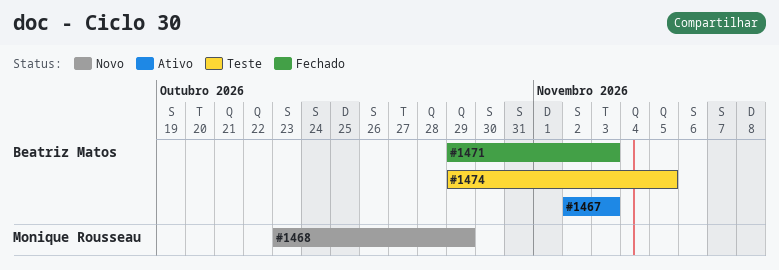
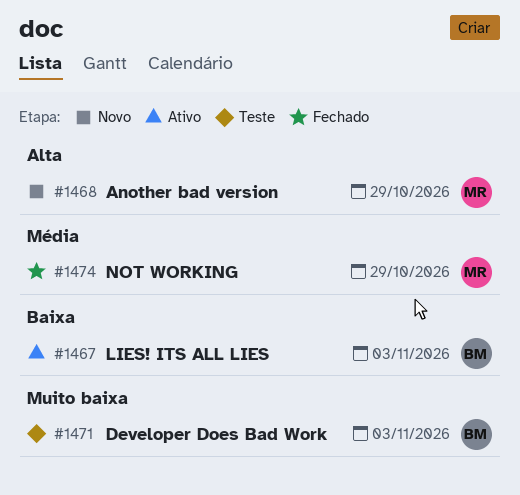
#1471, status: Fechado -> Teste
#1474, status: Teste -> Fechado
#1474, owner: Beatriz Matos -> Monique Rousseau
#1474, due: Nov 5 -> Oct 29

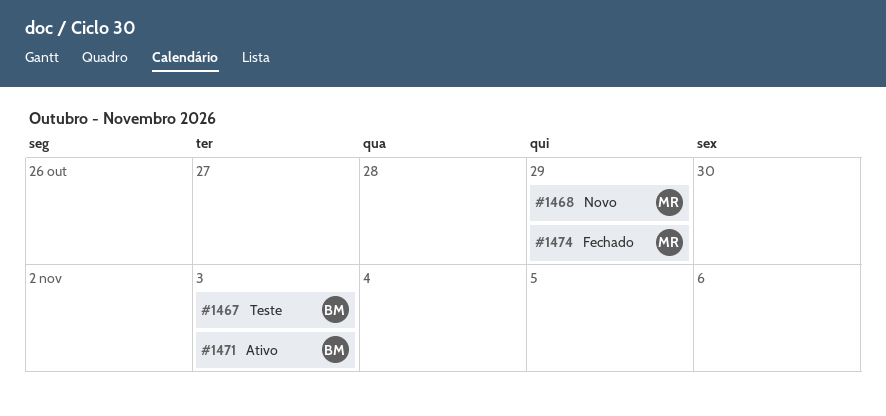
#1467, status: Ativo -> Teste
#1471, status: Teste -> Ativo

